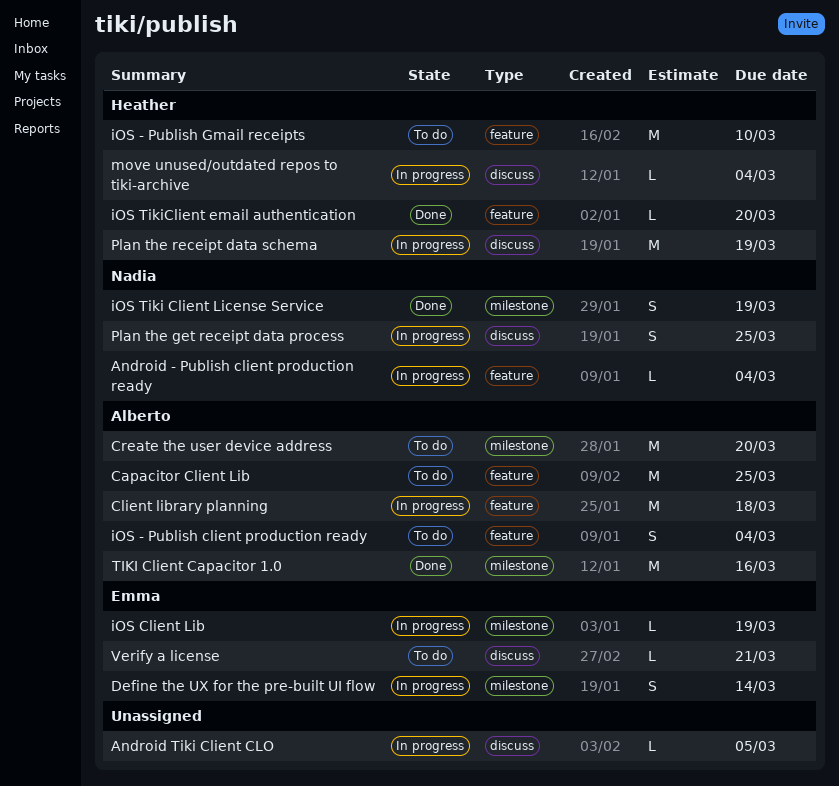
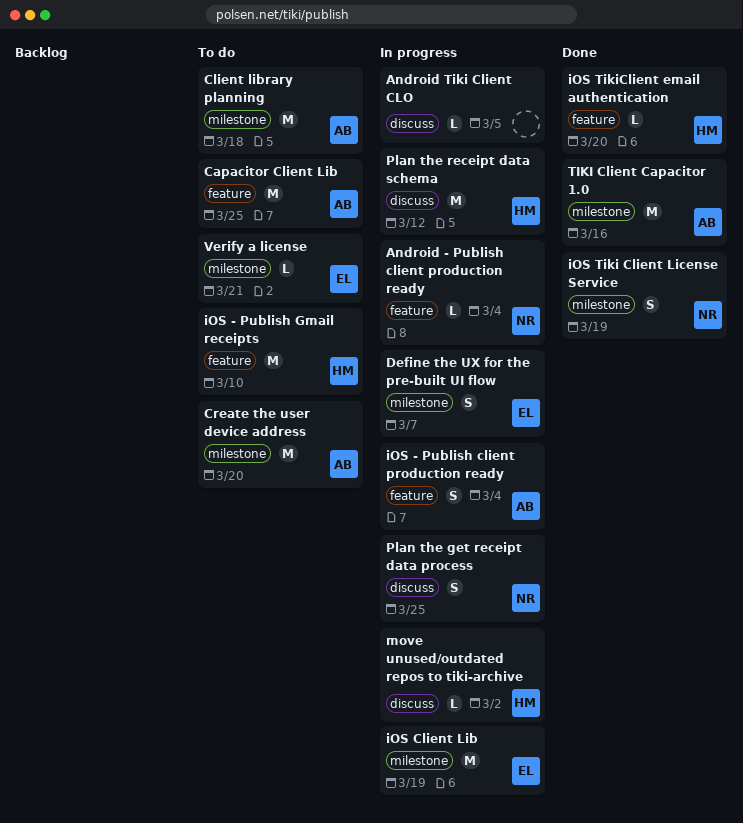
Client library planning, status: In progress -> To do
Client library planning, label: feature -> milestone
Define the UX for the pre-built UI flow, due: Mar 14 -> Mar 7
iOS - Publish client production ready, status: To do -> In progress
iOS Client Lib, estimate: L -> M
move unused/outdated repos to tiki-archive, due: Mar 4 -> Mar 2
Plan the receipt data schema, due: Mar 19 -> Mar 12
Verify a license, label: discuss -> milestone

